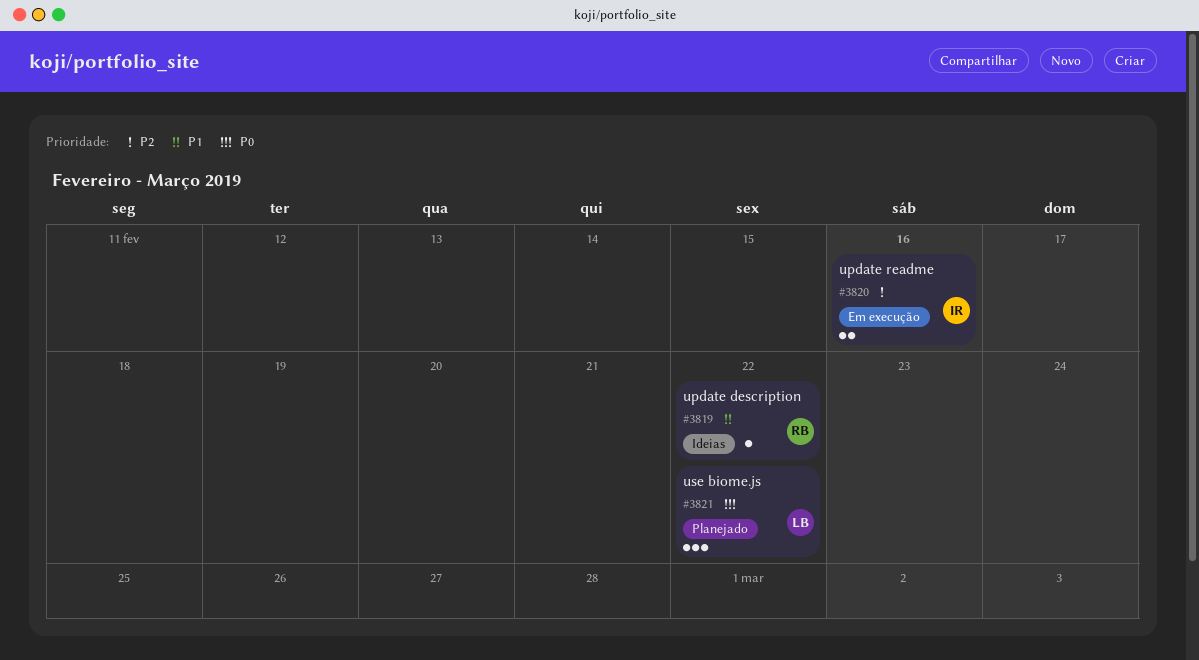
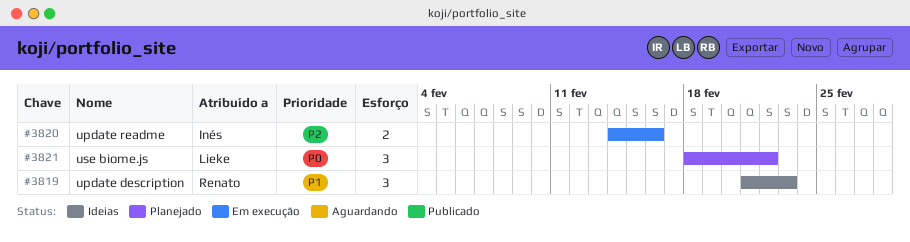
#3819, estimate: 1 -> 3
#3819, due: Feb 22 -> Feb 23

